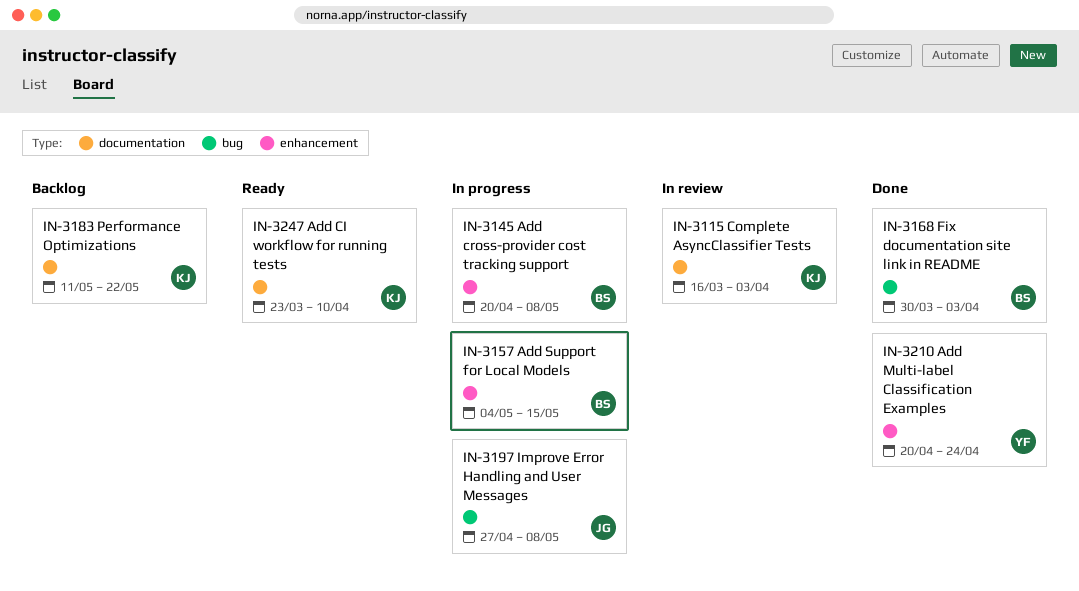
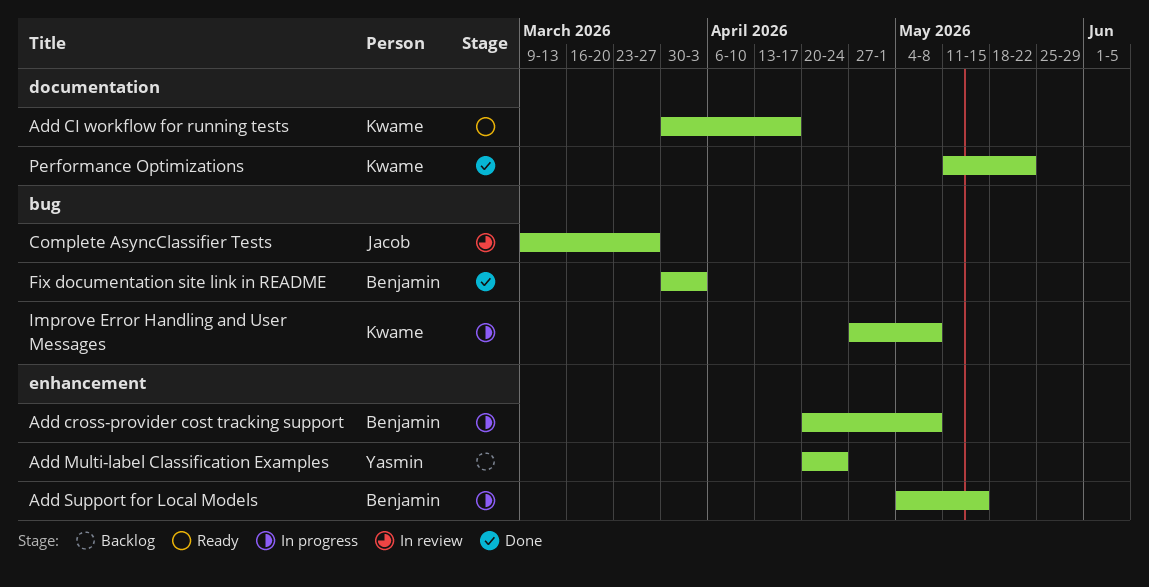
Add CI workflow for running tests, start: Mar 23 -> Mar 30
Add CI workflow for running tests, due: Apr 10 -> Apr 17
Add Multi-label Classification Examples, status: Done -> Backlog
Complete AsyncClassifier Tests, owner: Kwame -> Jacob
Complete AsyncClassifier Tests, label: documentation -> bug
Complete AsyncClassifier Tests, start: Mar 16 -> Mar 9
Complete AsyncClassifier Tests, due: Apr 3 -> Mar 27
Improve Error Handling and User Messages, owner: Jacob -> Kwame
Performance Optimizations, status: Backlog -> Done

